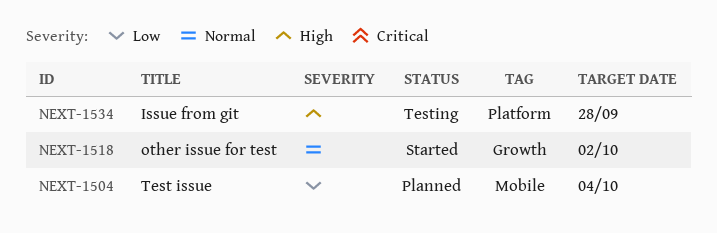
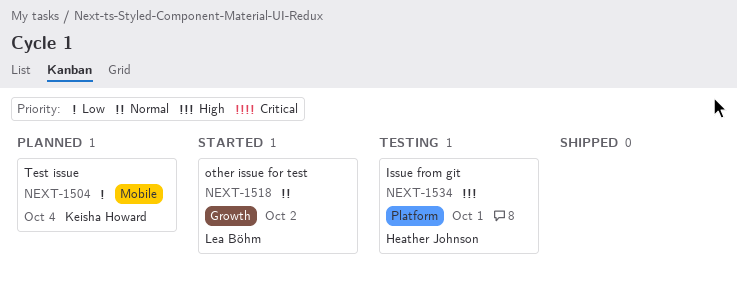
NEXT-1534, due: Sep 28 -> Oct 1

